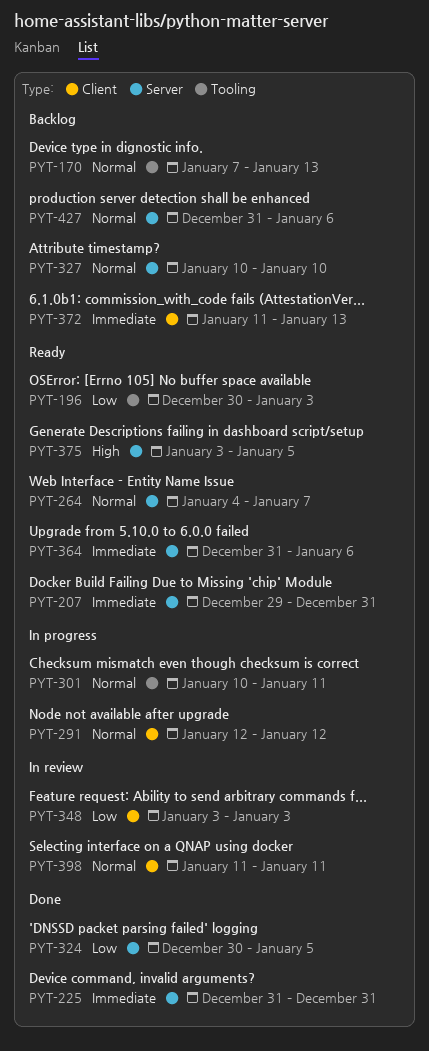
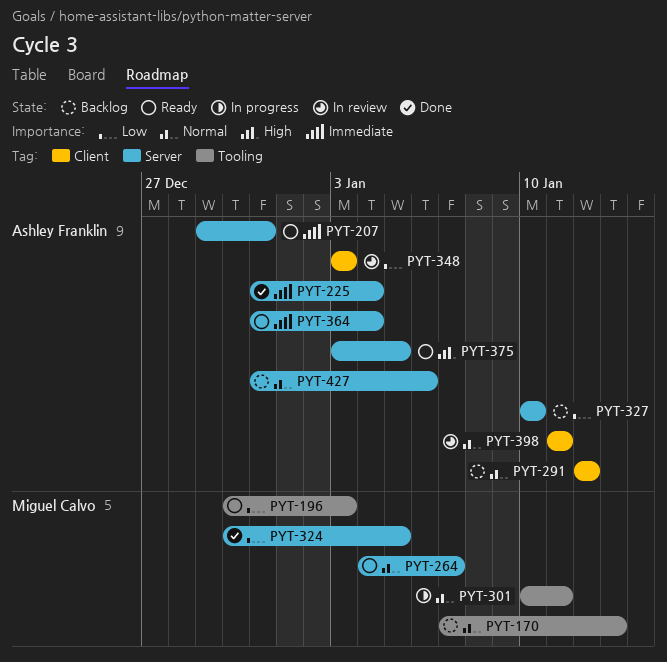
PYT-225, due: Dec 31 -> Jan 4
PYT-291, status: In progress -> Backlog
PYT-327, priority: Normal -> Low
PYT-364, due: Jan 6 -> Jan 4
PYT-372: present -> none

